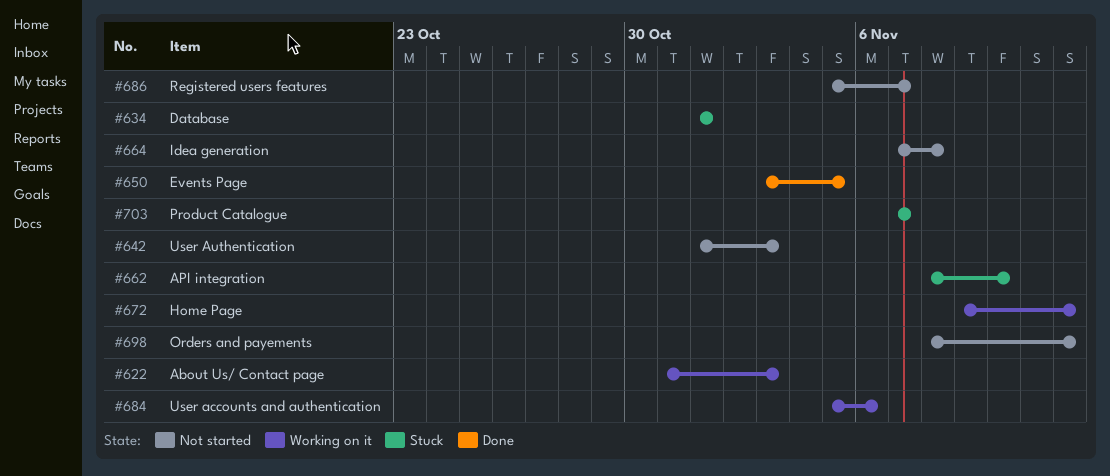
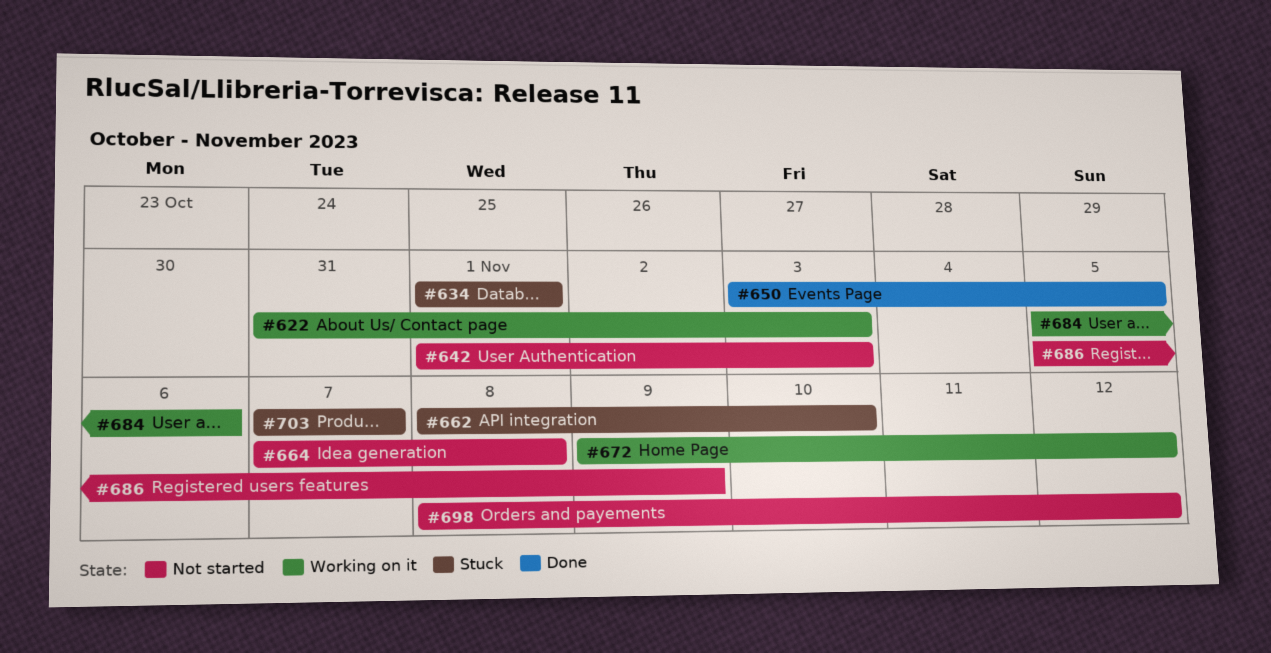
#686, due: Nov 7 -> Nov 9

